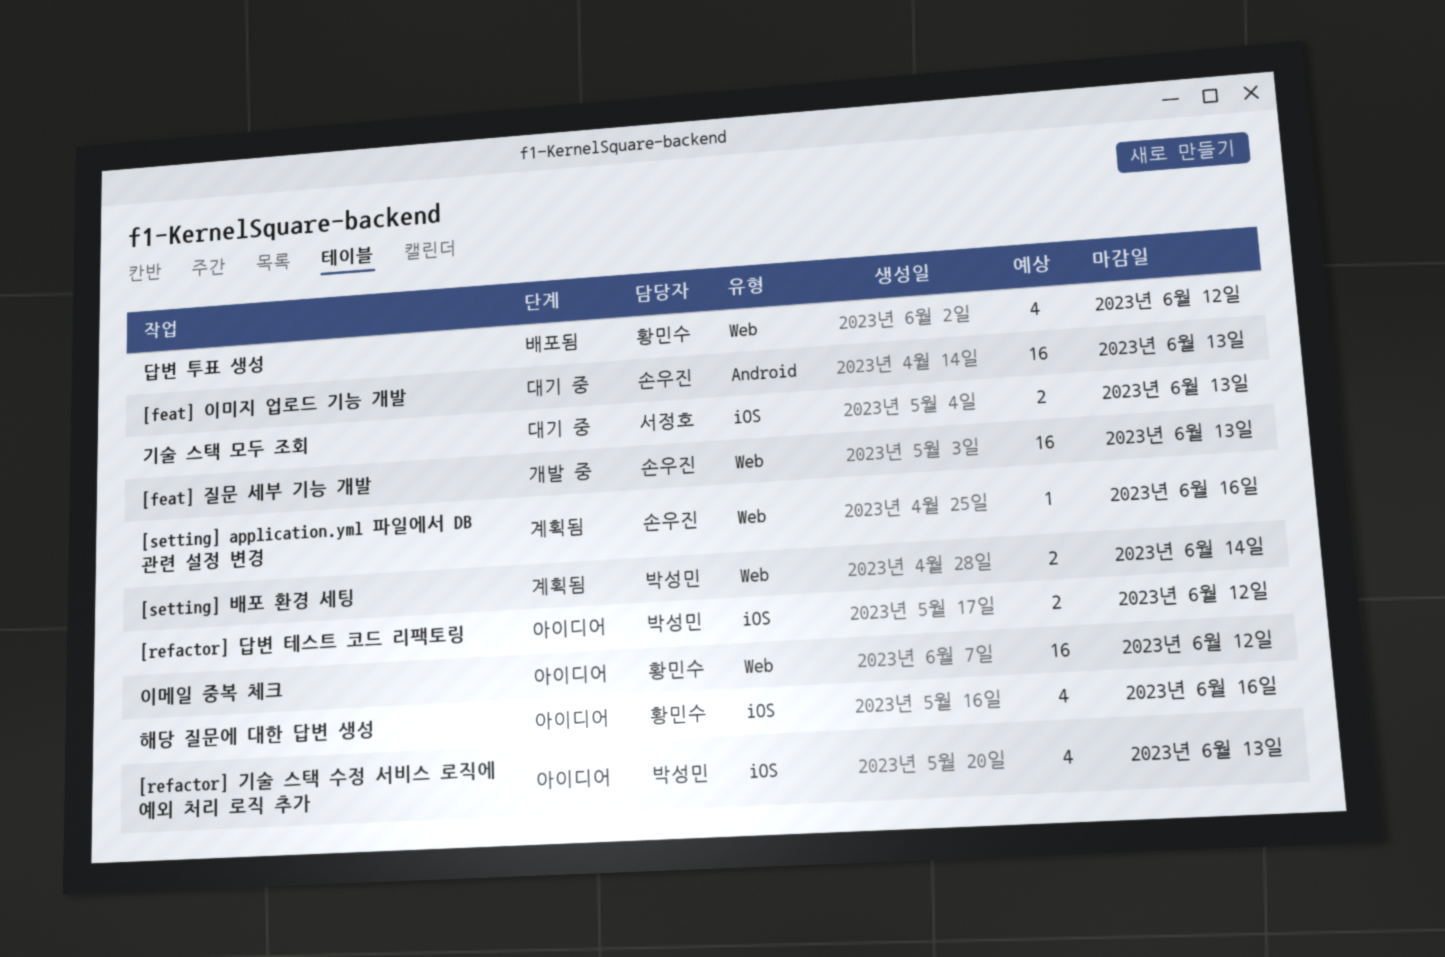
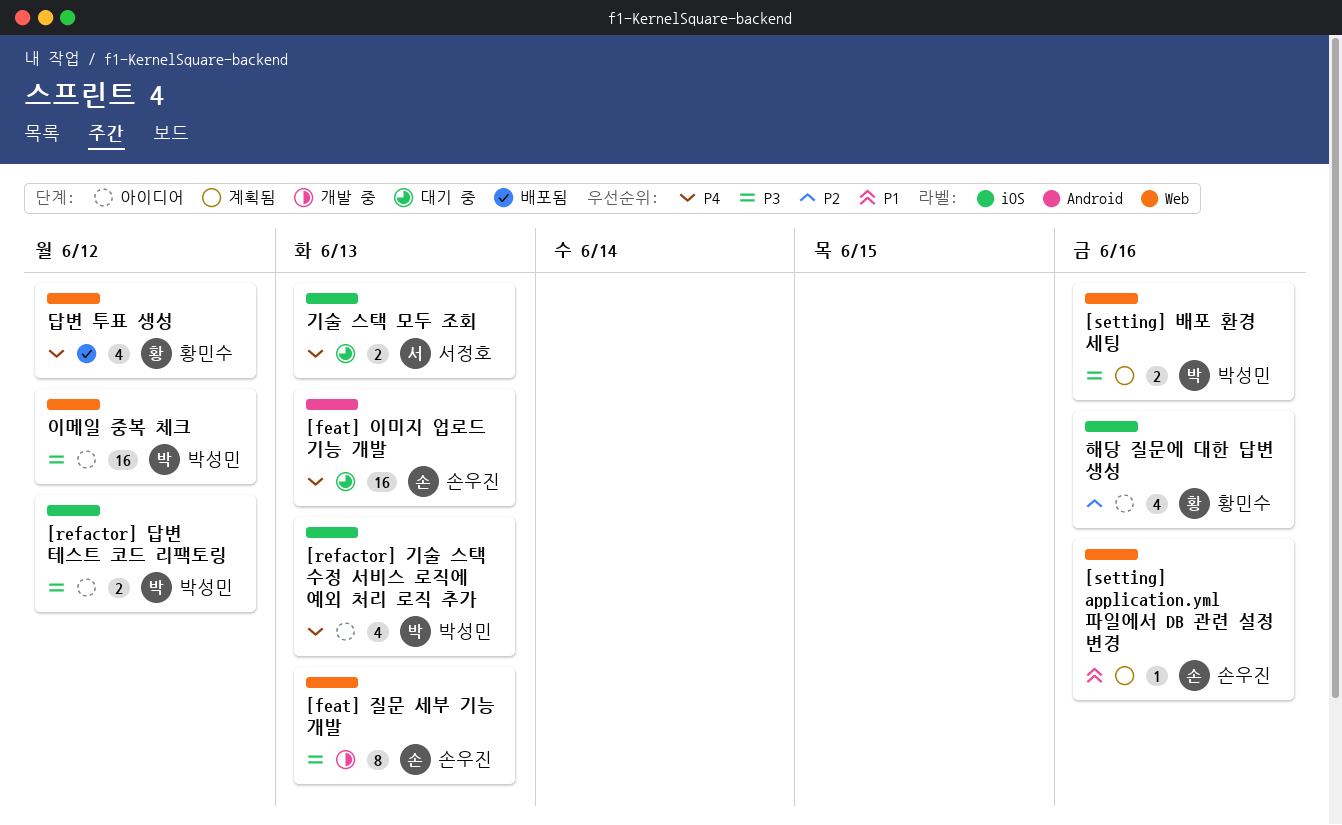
[feat] 질문 세부 기능 개발, estimate: 16 -> 8
[setting] 배포 환경 세팅, due: Jun 14 -> Jun 16
이메일 중복 체크, owner: 황민수 -> 박성민

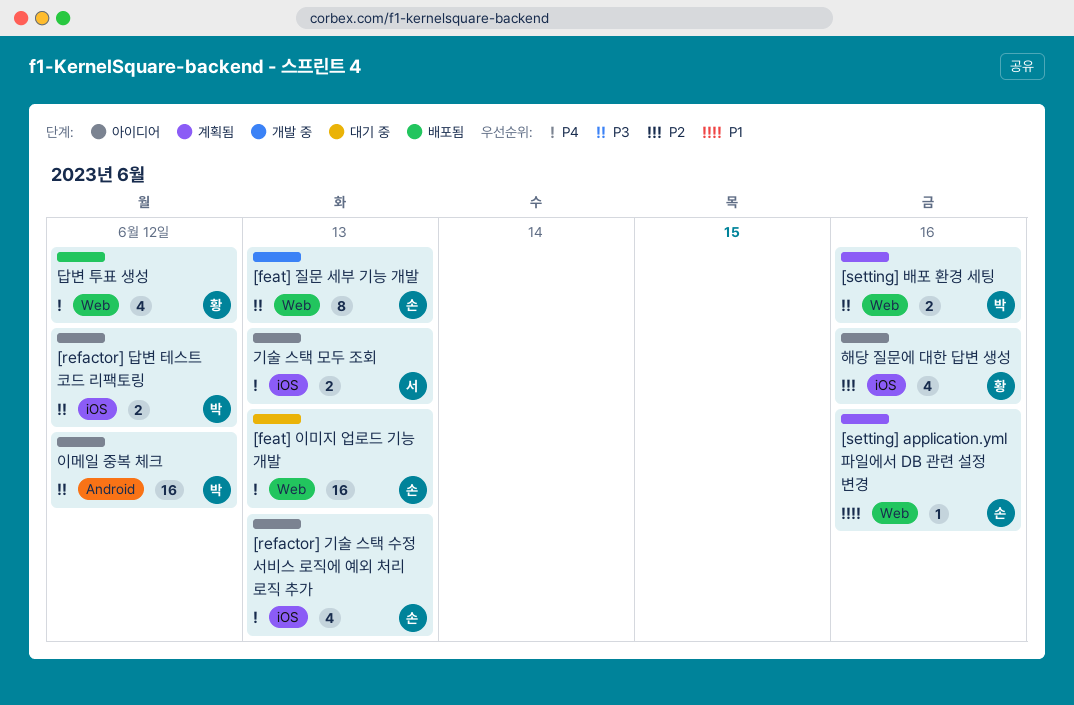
[feat] 이미지 업로드 기능 개발, label: Android -> Web
[refactor] 기술 스택 수정 서비스 로직에 예외 처리 로직 추가, owner: 박성민 -> 손우진
기술 스택 모두 조회, status: 대기 중 -> 아이디어
이메일 중복 체크, label: Web -> Android

